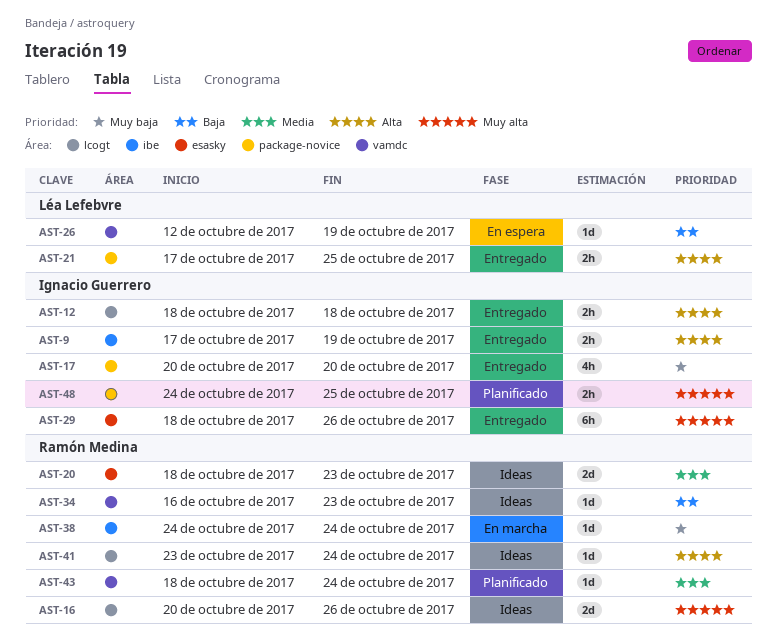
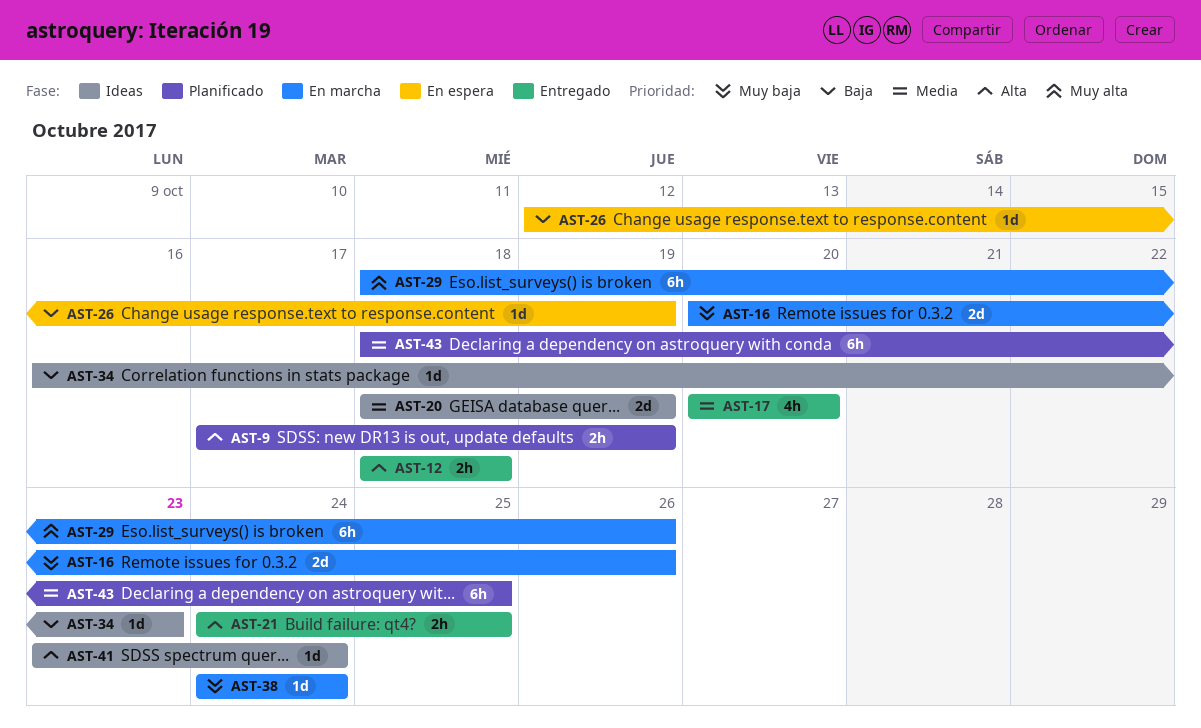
AST-9, status: Entregado -> Planificado
AST-16, status: Ideas -> En marcha
AST-16, priority: Muy alta -> Muy baja
AST-17, priority: Muy baja -> Media
AST-20, due: Oct 23 -> Oct 19
AST-21, start: Oct 17 -> Oct 24
AST-29, status: Entregado -> En marcha
AST-43, estimate: 1d -> 6h
AST-43, due: Oct 24 -> Oct 25
AST-48: present -> none

